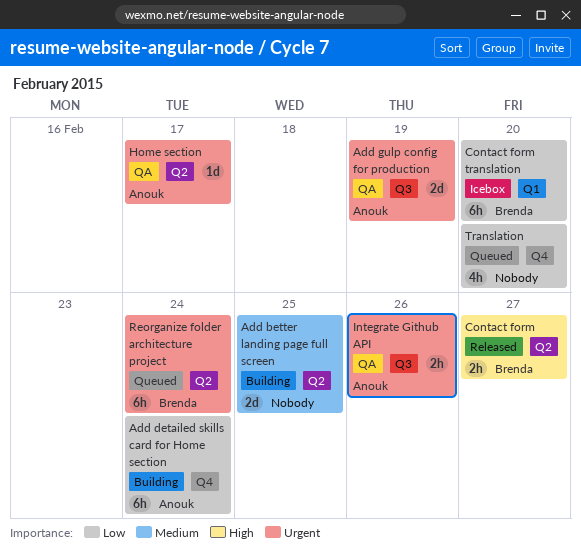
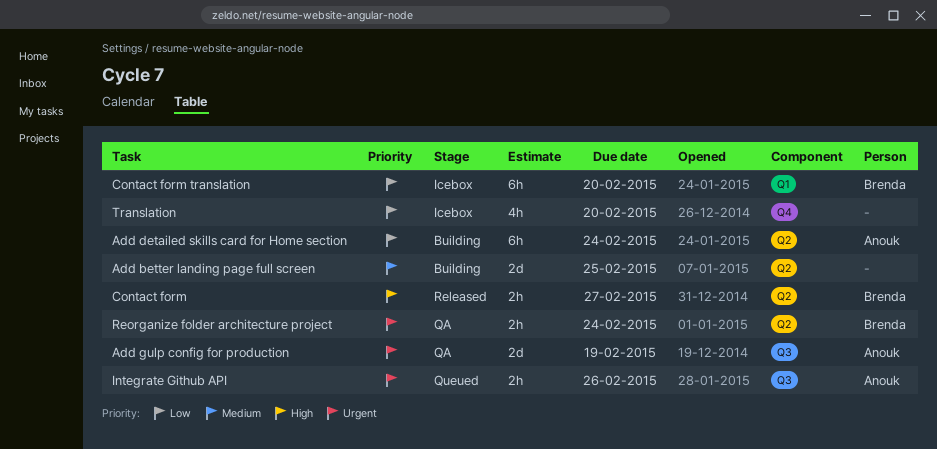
Add detailed skills card for Home section, label: Q4 -> Q2
Home section: present -> none
Integrate Github API, status: QA -> Queued
Reorganize folder architecture project, status: Queued -> QA
Reorganize folder architecture project, estimate: 6h -> 2h
Translation, status: Queued -> Icebox

